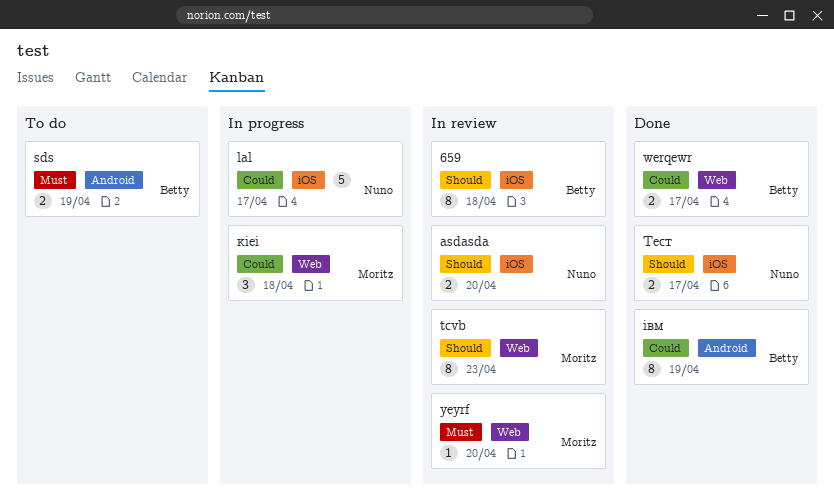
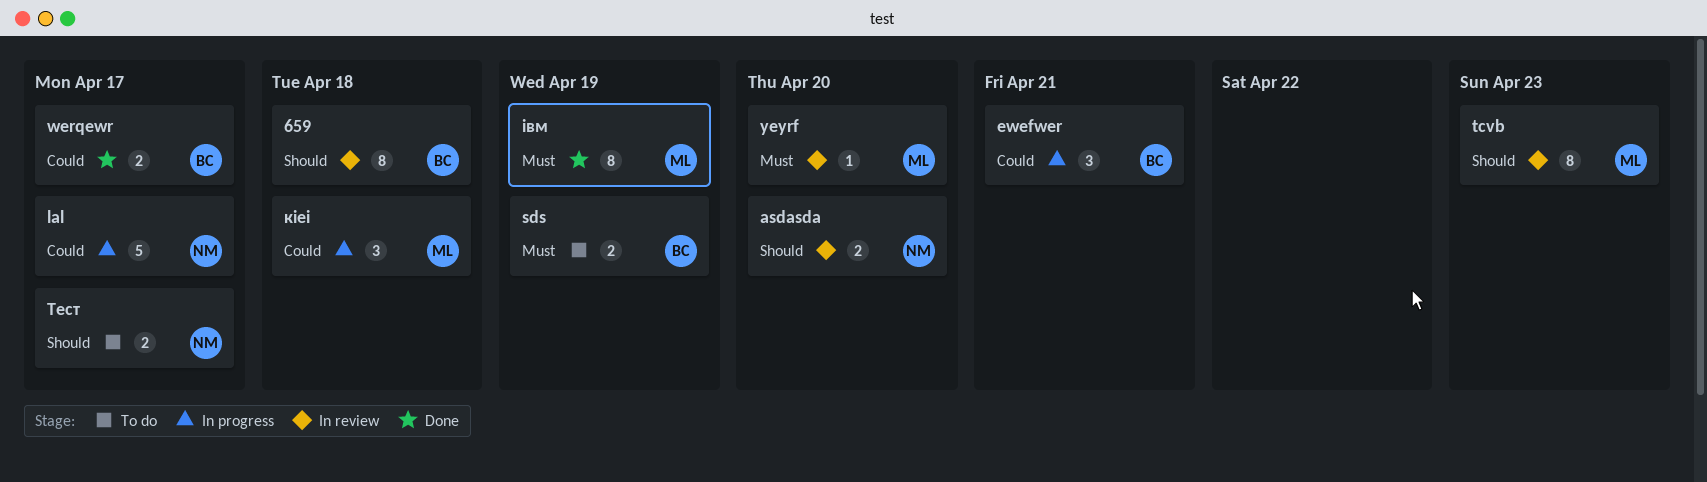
ewefwer: none -> present
Тест, status: Done -> To do
івм, owner: Betty -> Moritz
івм, priority: Could -> Must

